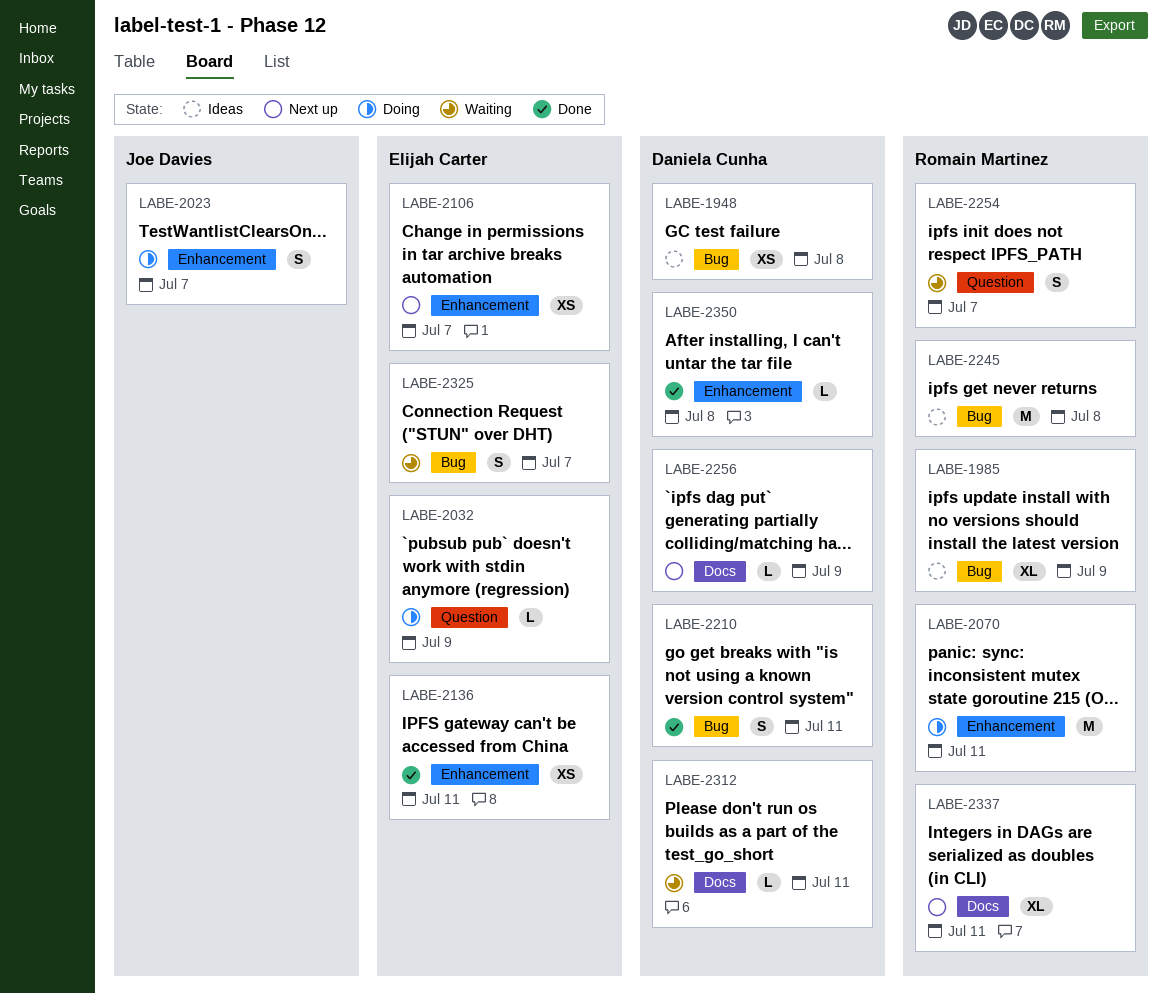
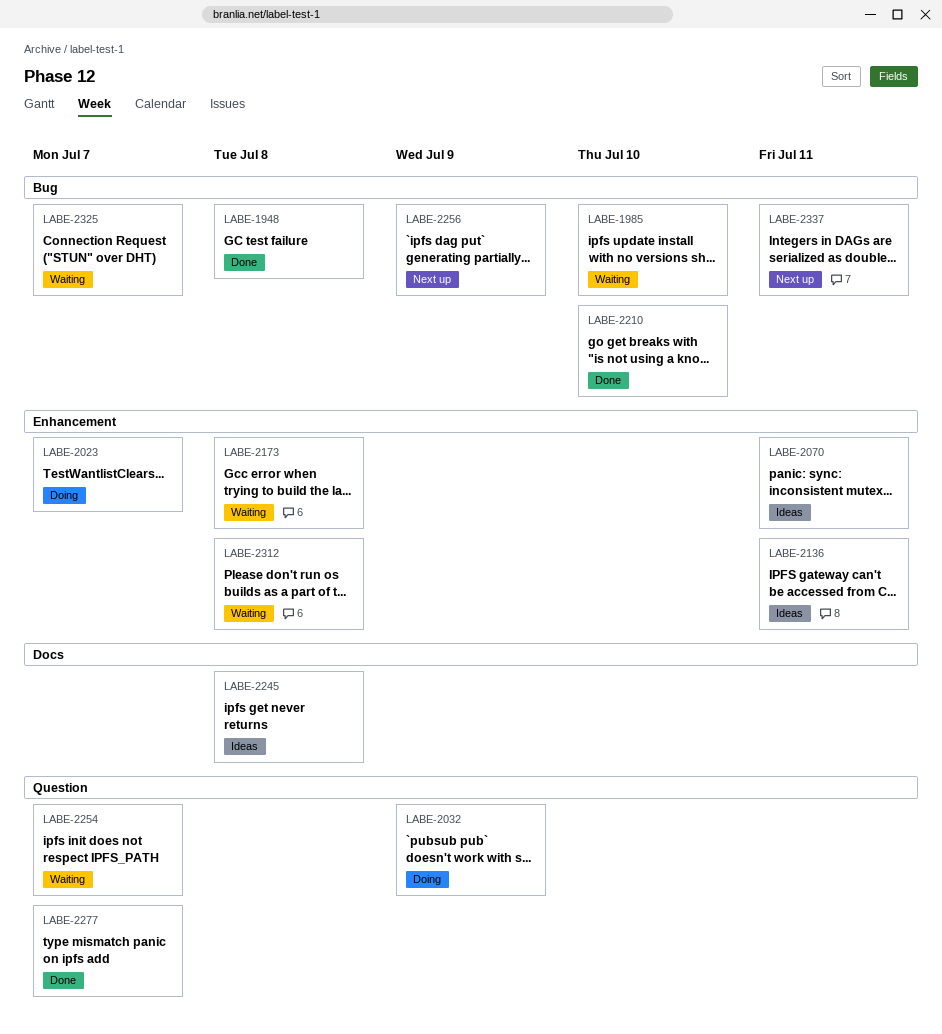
LABE-1948, status: Ideas -> Done
LABE-1985, status: Ideas -> Waiting
LABE-1985, due: Jul 9 -> Jul 10
LABE-2070, status: Doing -> Ideas
LABE-2106: present -> none
LABE-2136, status: Done -> Ideas
LABE-2173: none -> present
LABE-2210, due: Jul 11 -> Jul 10
LABE-2245, label: Bug -> Docs
LABE-2256, label: Docs -> Bug
LABE-2277: none -> present
LABE-2312, label: Docs -> Enhancement
LABE-2312, due: Jul 11 -> Jul 8
LABE-2337, label: Docs -> Bug
LABE-2350: present -> none

